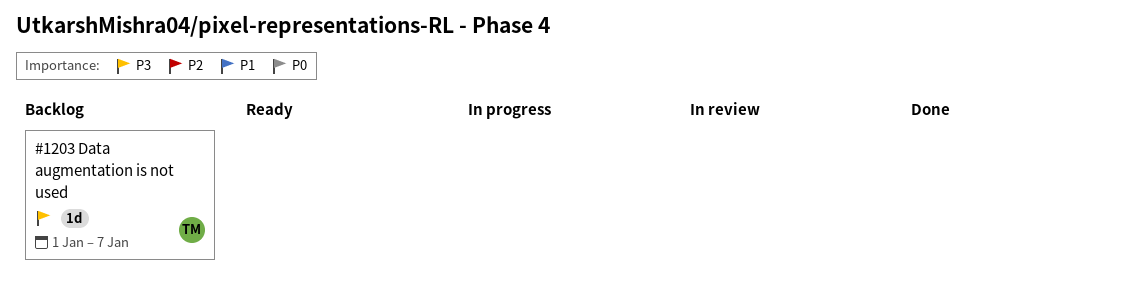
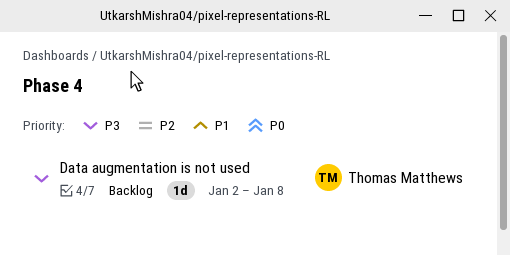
Data augmentation is not used, start: Jan 1 -> Jan 2
Data augmentation is not used, due: Jan 7 -> Jan 8

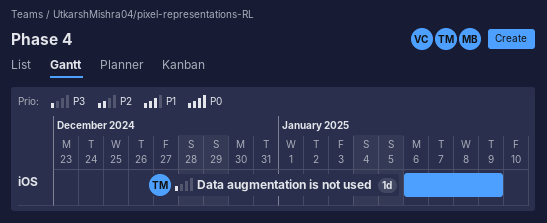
Data augmentation is not used, start: Jan 2 -> Jan 6
Data augmentation is not used, due: Jan 8 -> Jan 9

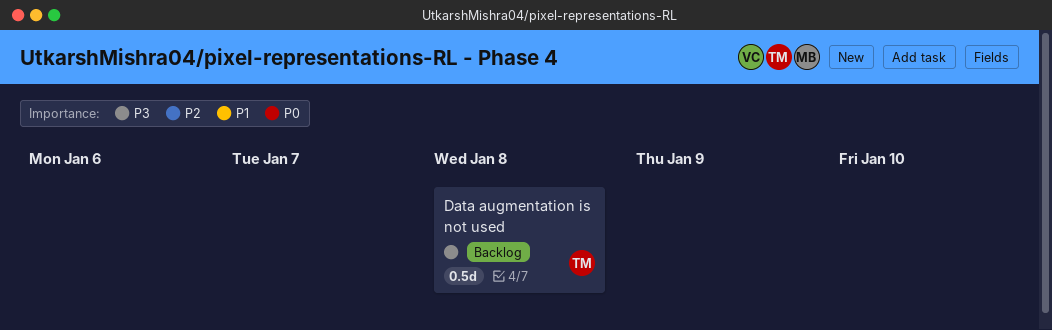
Data augmentation is not used, estimate: 1d -> 0.5d
Data augmentation is not used, due: Jan 9 -> Jan 8

